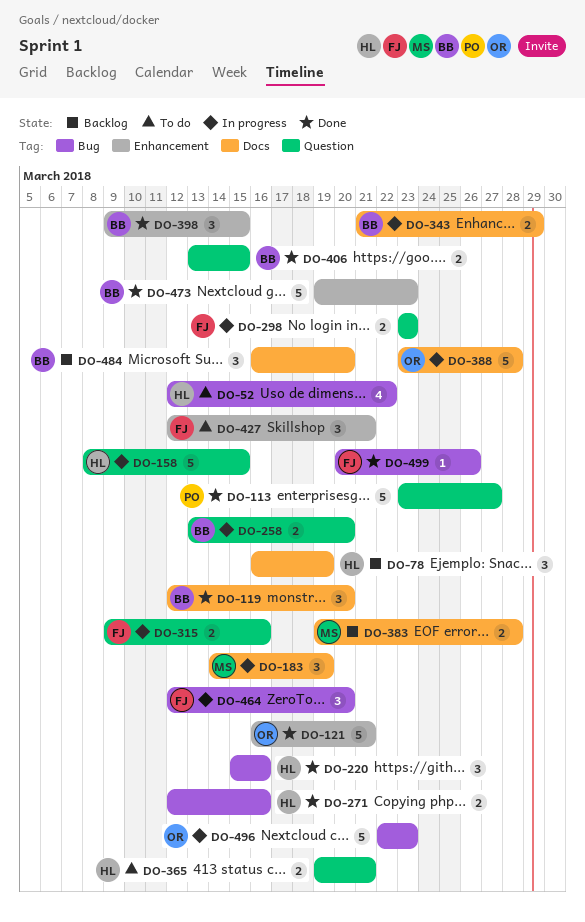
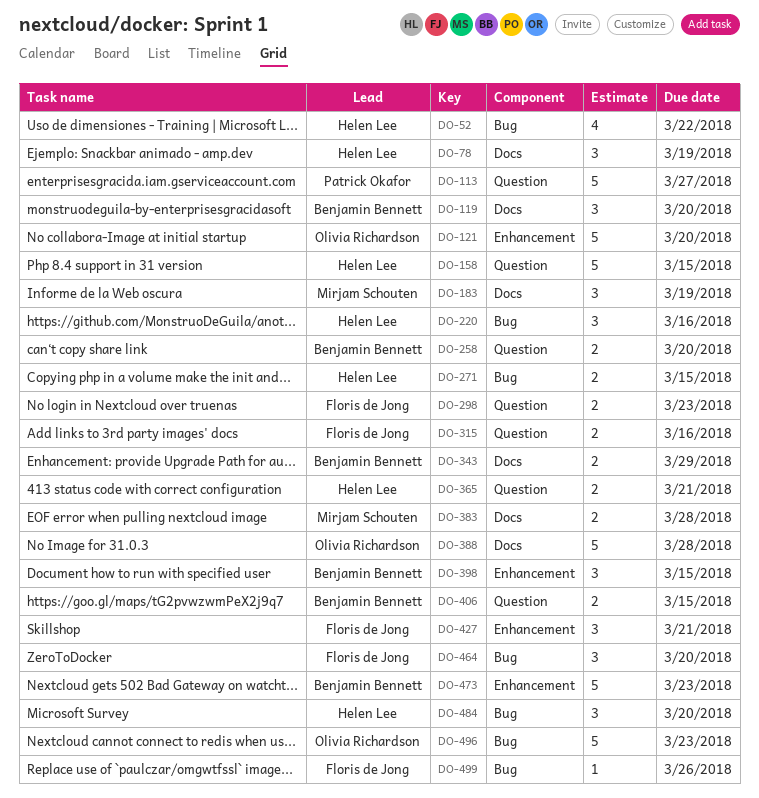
DO-121, due: Mar 21 -> Mar 20
DO-271, due: Mar 16 -> Mar 15
DO-484, owner: Benjamin Bennett -> Helen Lee
DO-484, label: Docs -> Bug

